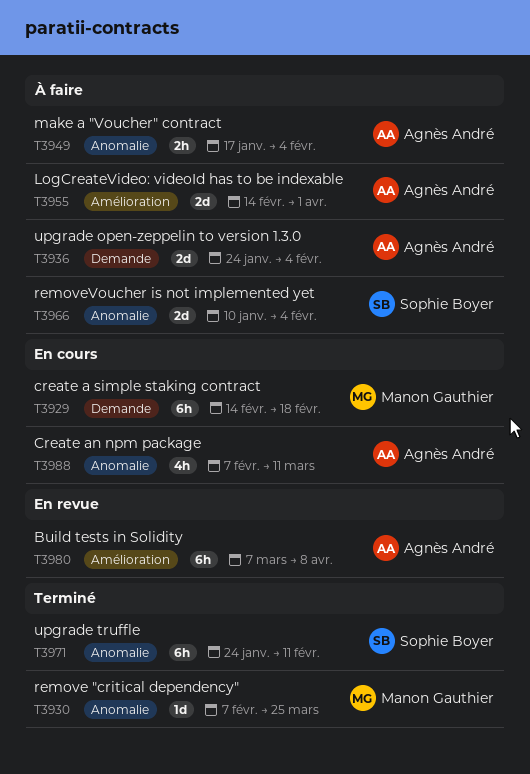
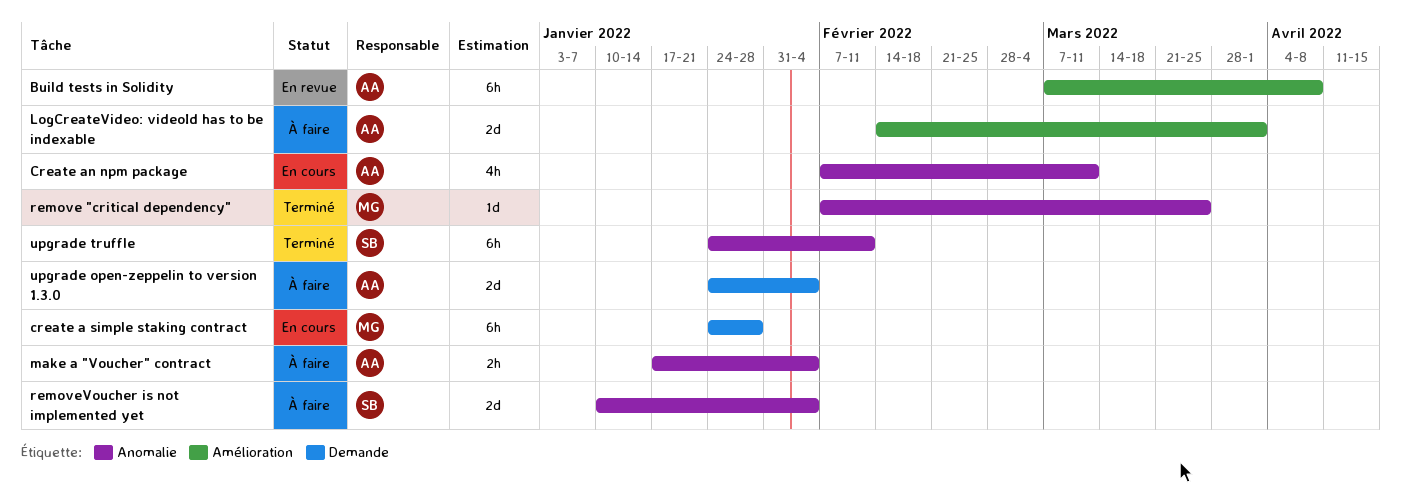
create a simple staking contract, start: Feb 14 -> Jan 24
create a simple staking contract, due: Feb 18 -> Jan 28

